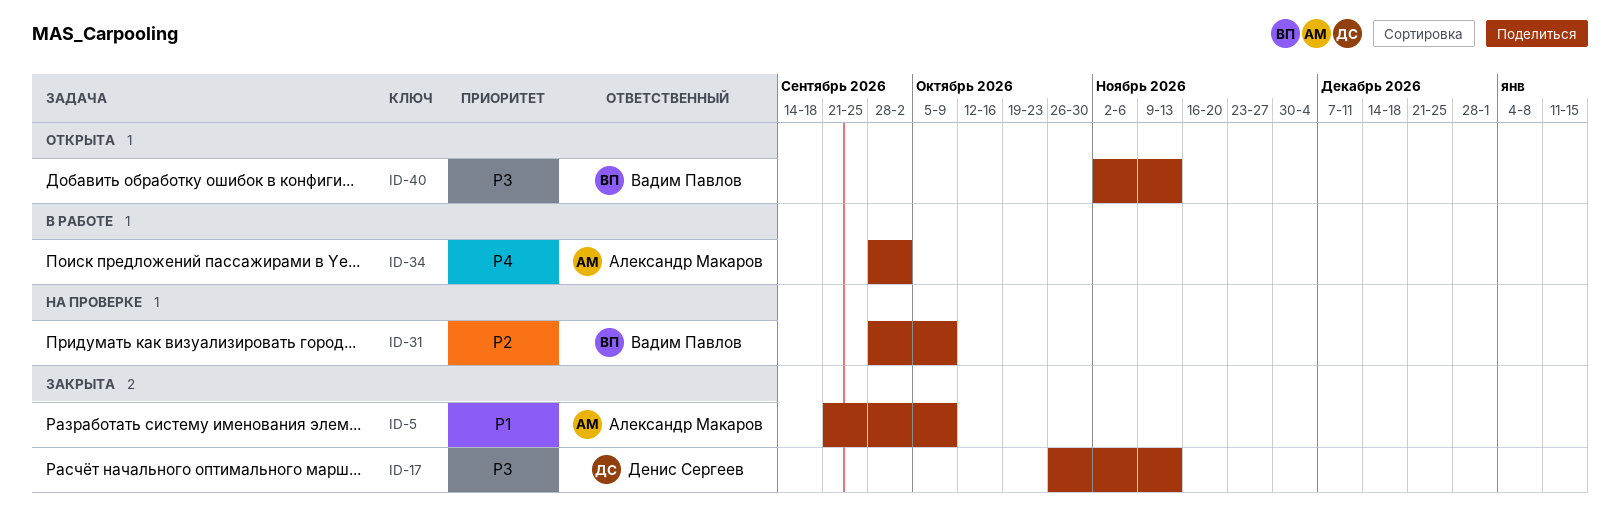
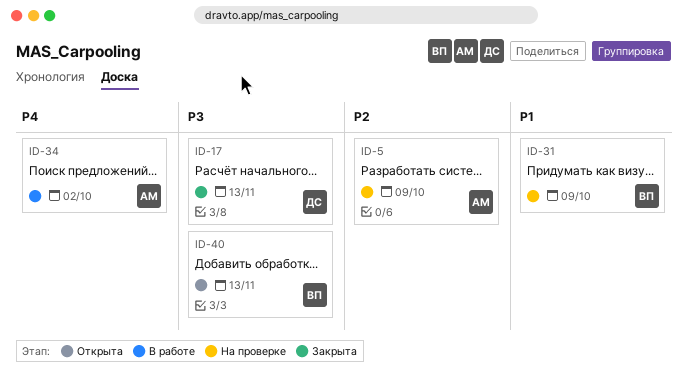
ID-5, status: Закрыта -> На проверке
ID-5, priority: P1 -> P2
ID-31, priority: P2 -> P1

